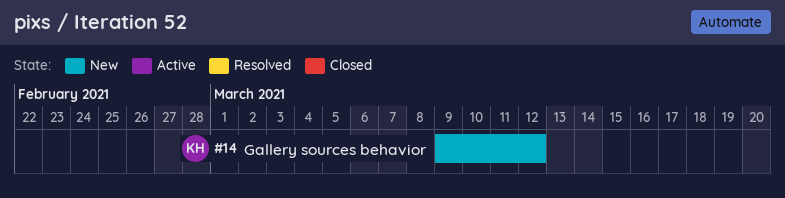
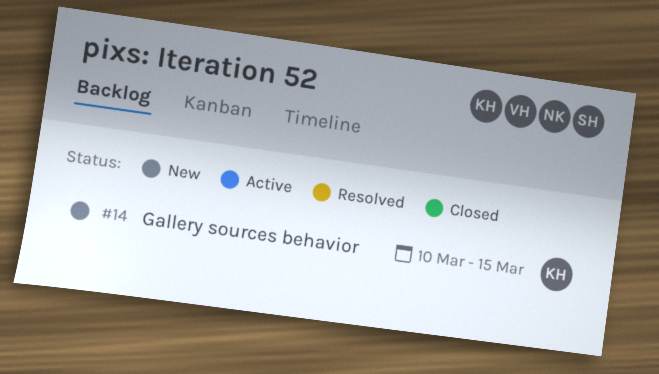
#14, start: Mar 9 -> Mar 10
#14, due: Mar 12 -> Mar 15

